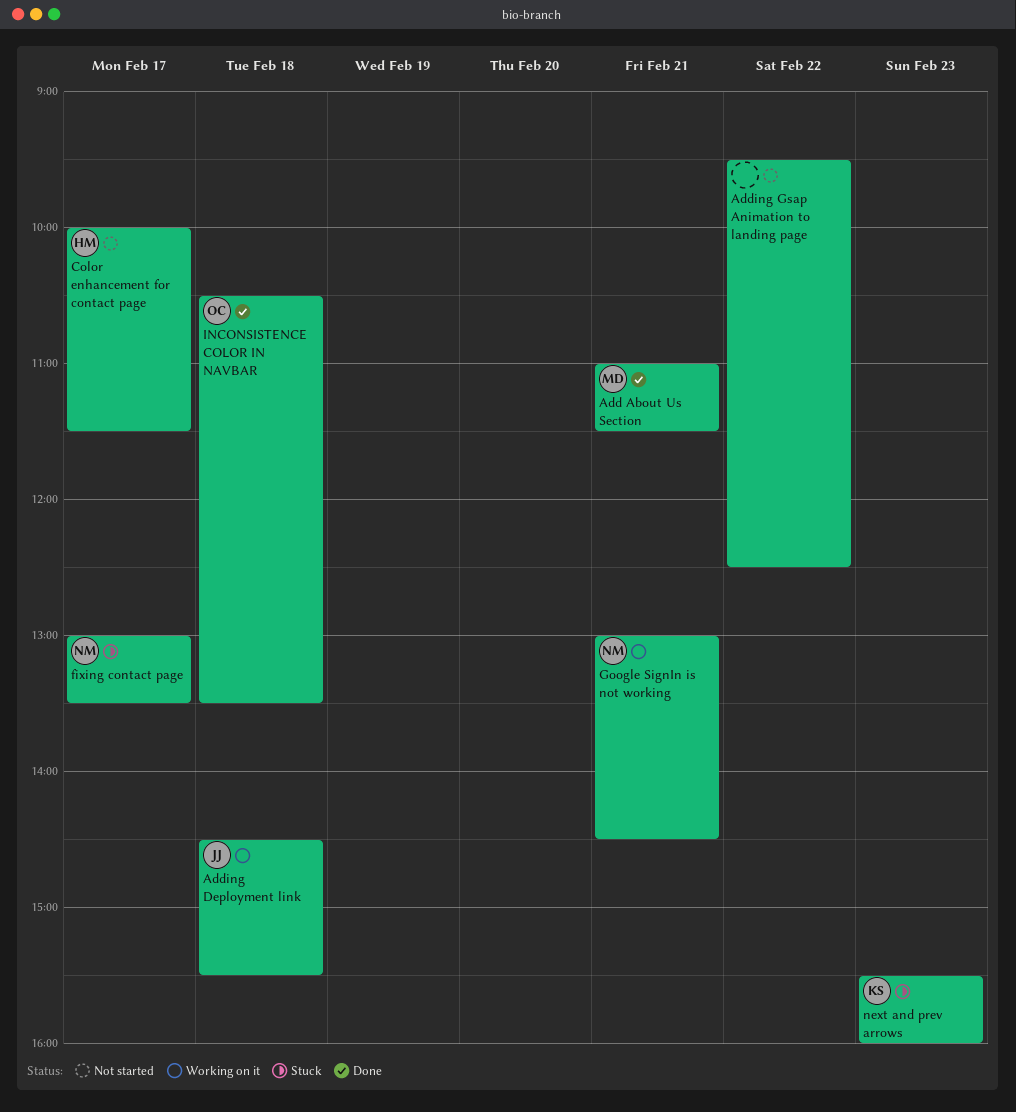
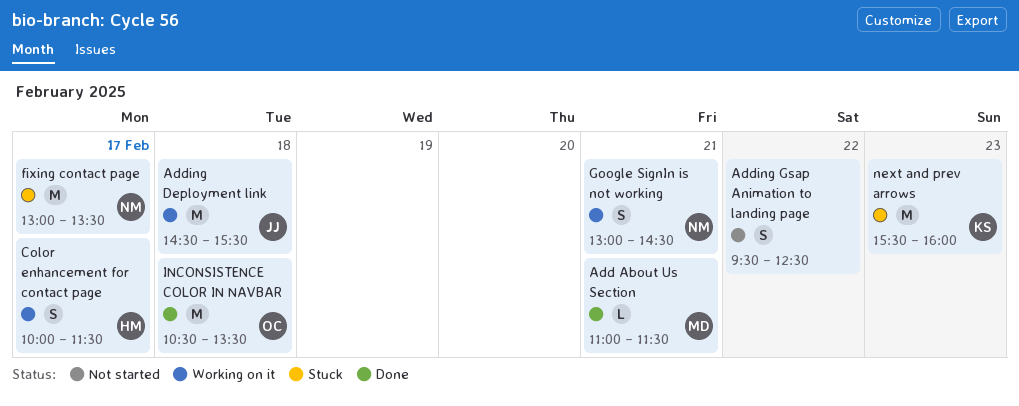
Color enhancement for contact page, status: Not started -> Working on it

